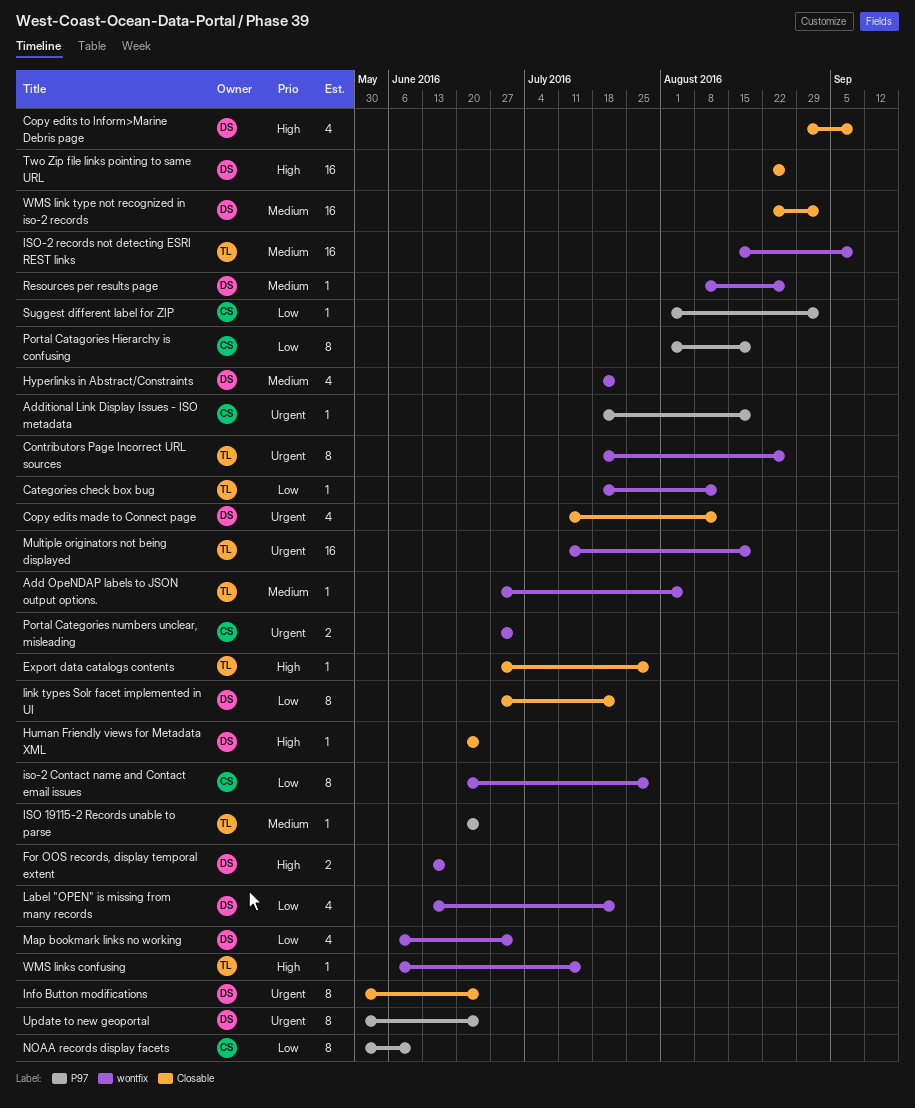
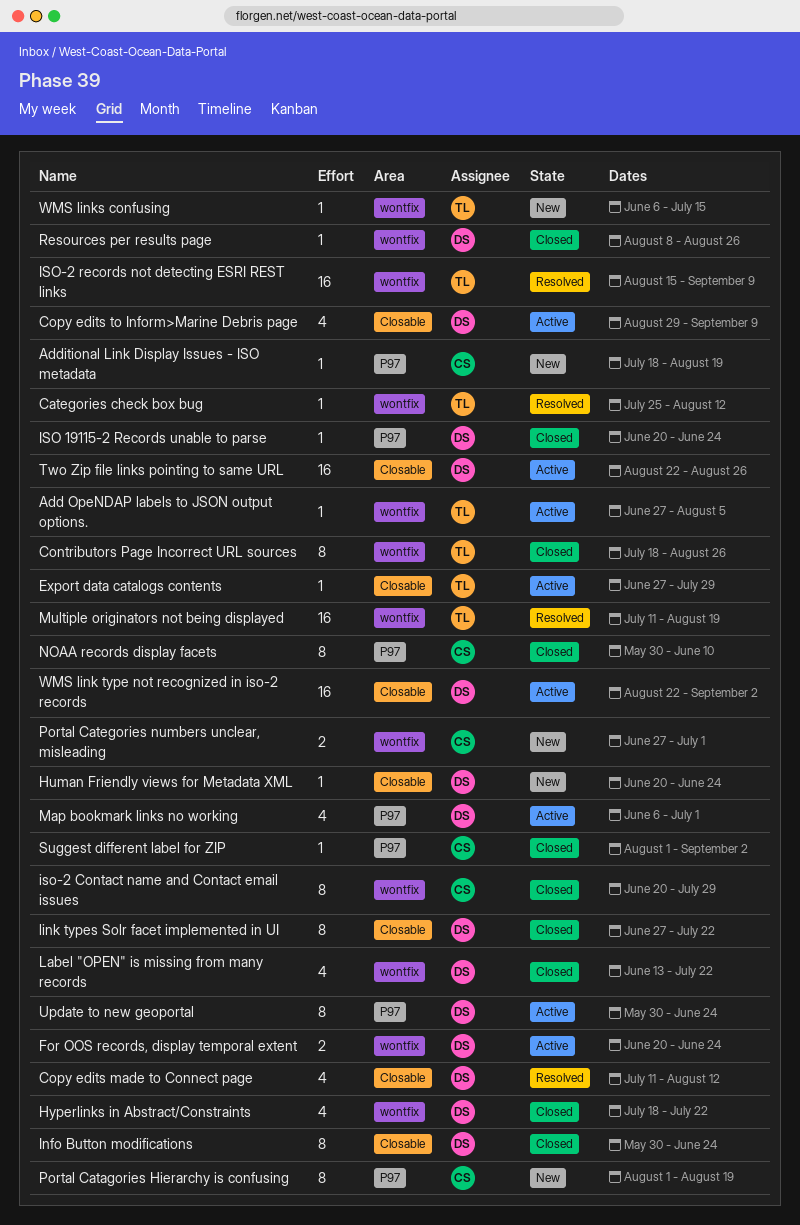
Categories check box bug, start: Jul 18 -> Jul 25
For OOS records, display temporal extent, start: Jun 13 -> Jun 20
For OOS records, display temporal extent, due: Jun 17 -> Jun 24
ISO 19115-2 Records unable to parse, owner: TL -> DS
Map bookmark links no working, label: wontfix -> P97

